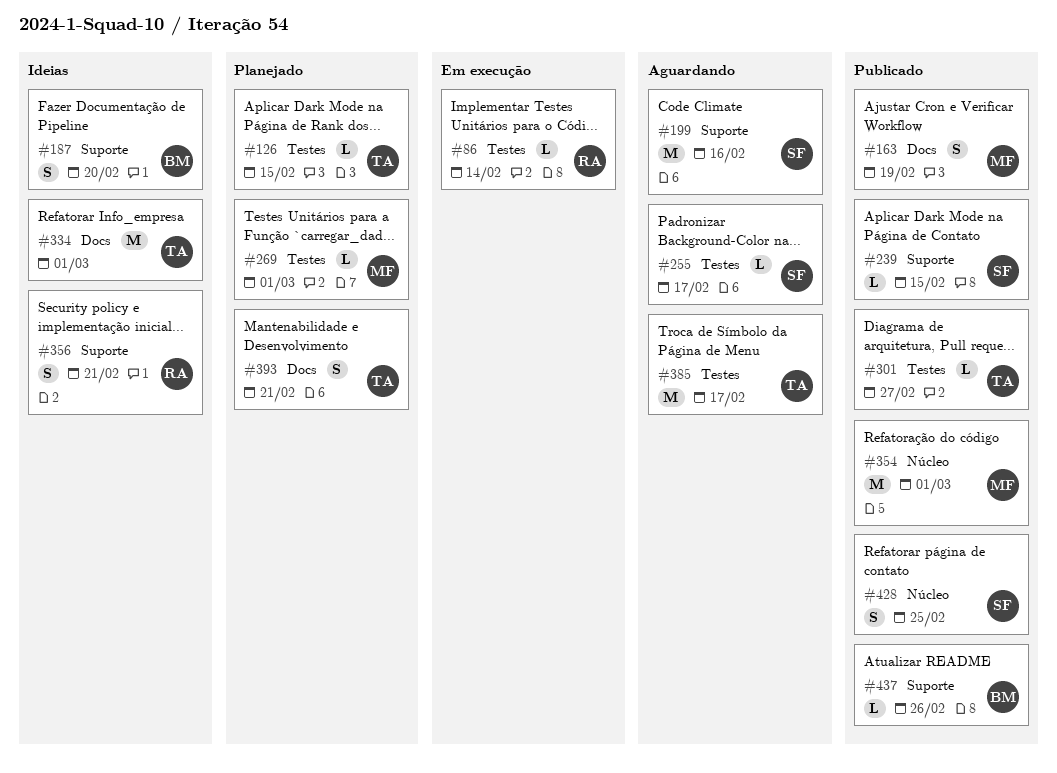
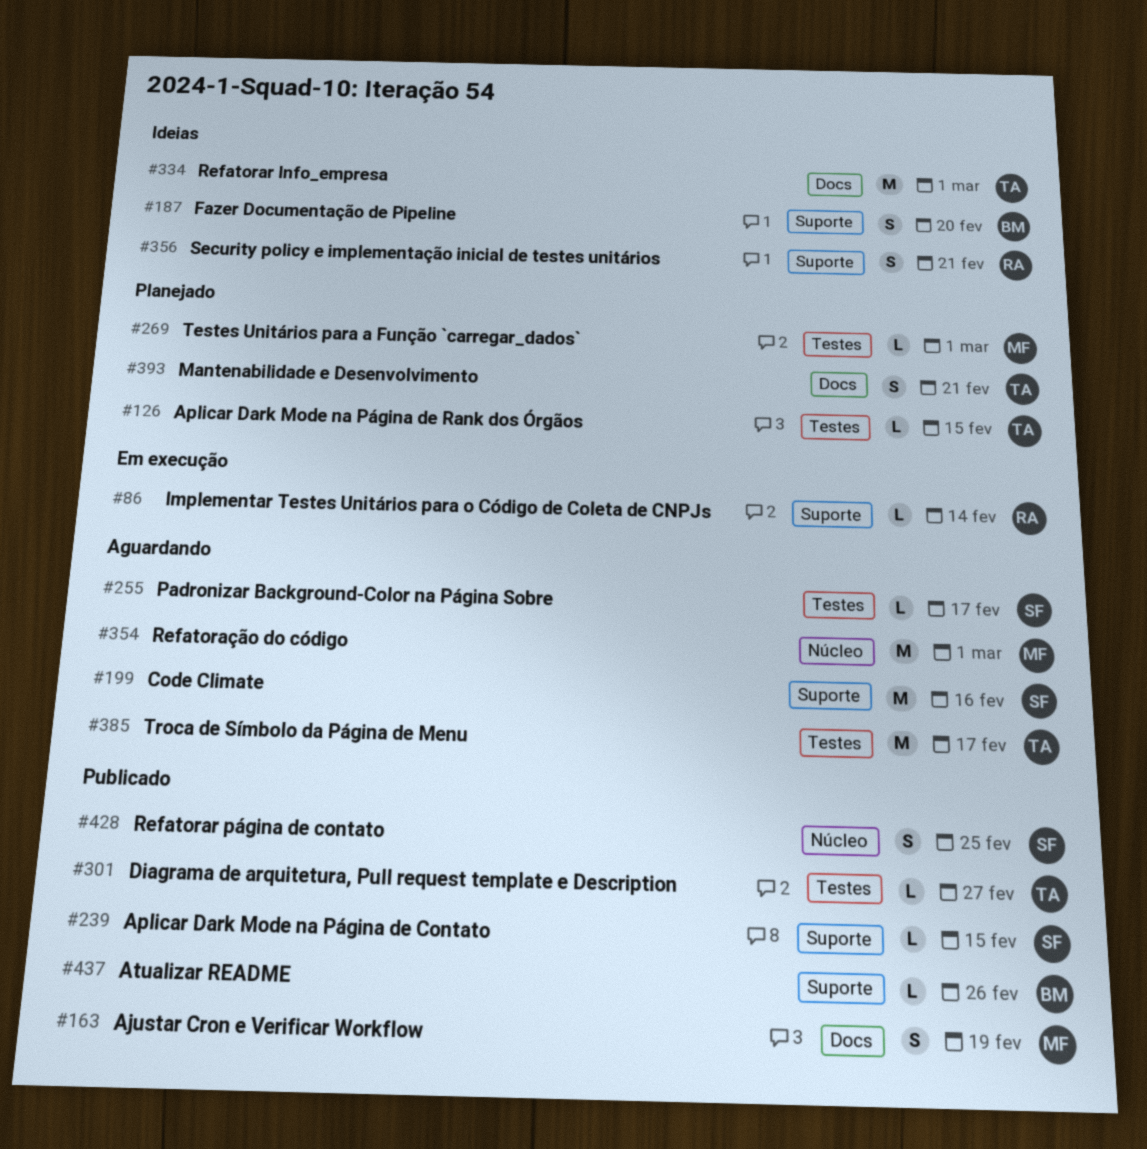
#86, label: Testes -> Suporte
#354, status: Publicado -> Aguardando

